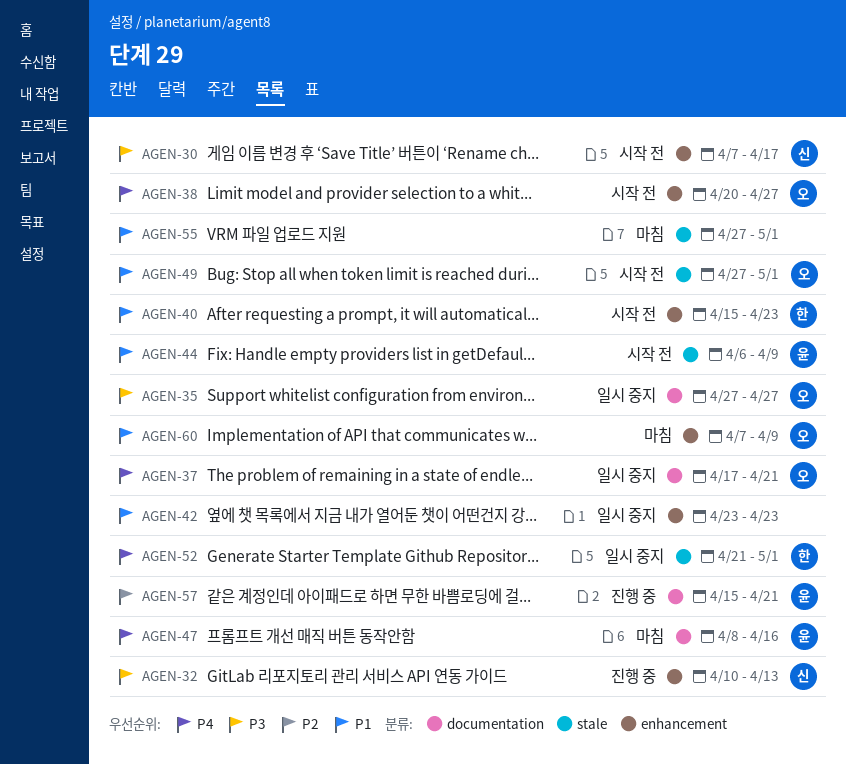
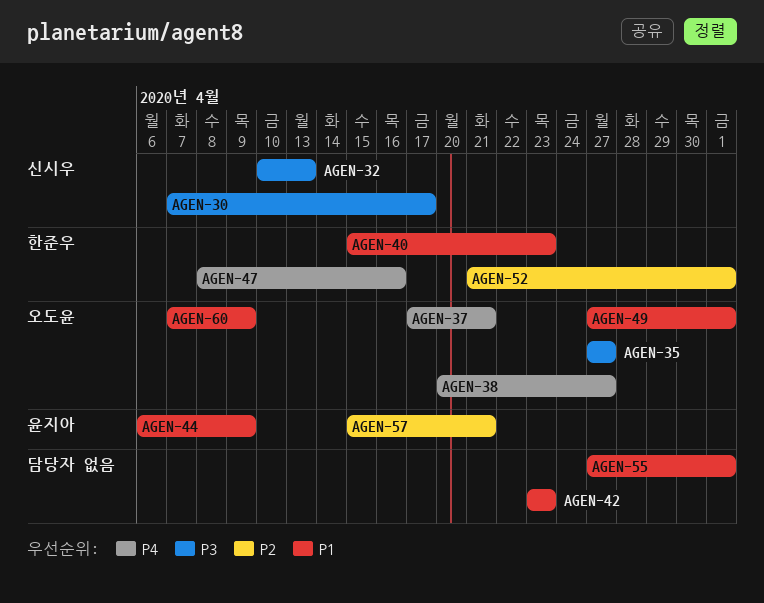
AGEN-47, owner: 윤지아 -> 한준우
AGEN-52, priority: P4 -> P2

